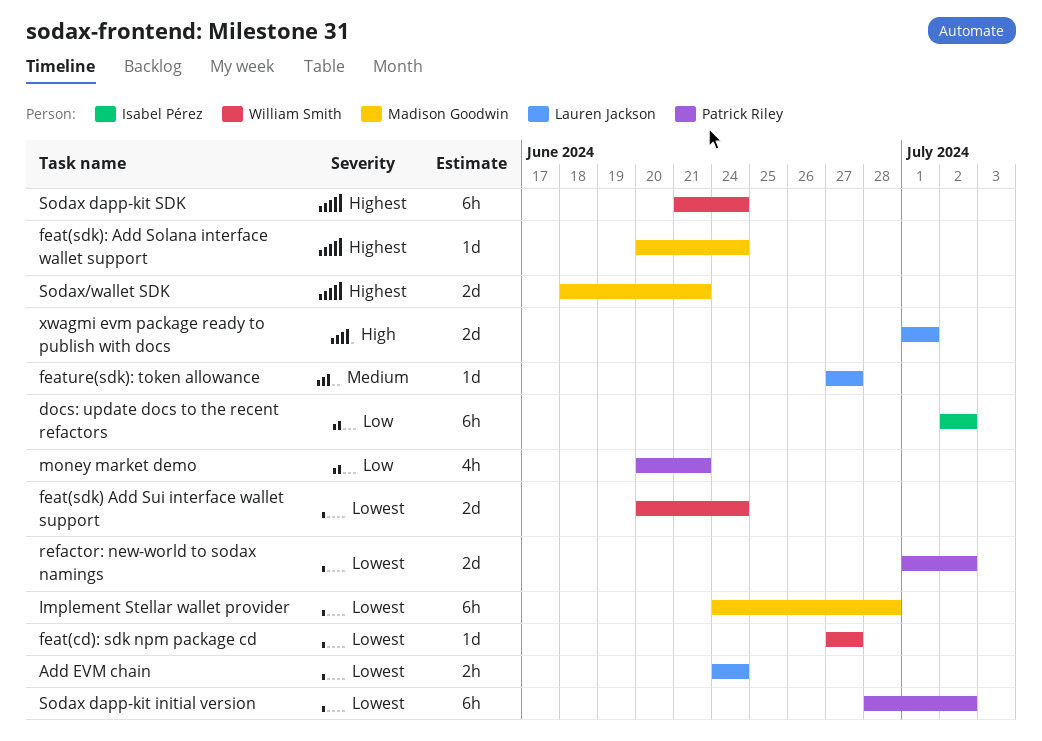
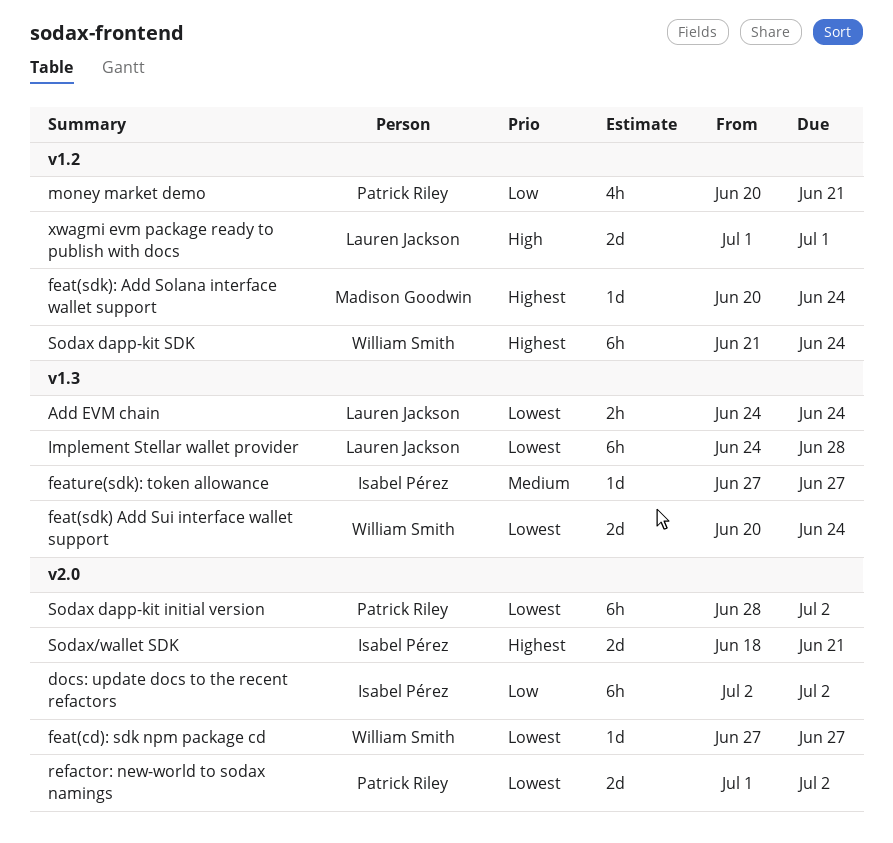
feature(sdk): token allowance, owner: Lauren Jackson -> Isabel Pérez
Implement Stellar wallet provider, owner: Madison Goodwin -> Lauren Jackson
Sodax/wallet SDK, owner: Madison Goodwin -> Isabel Pérez

